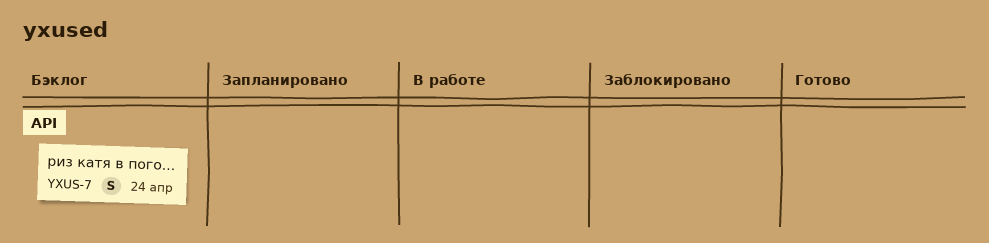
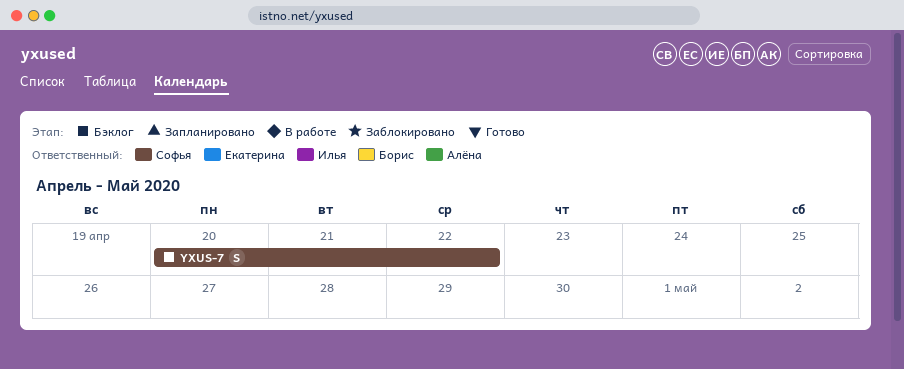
YXUS-7, due: Apr 24 -> Apr 22

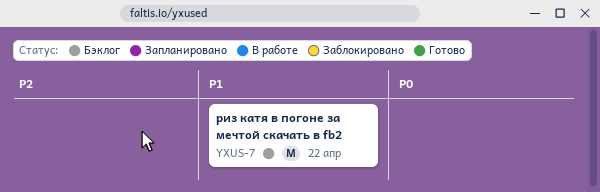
YXUS-7, estimate: S -> M

